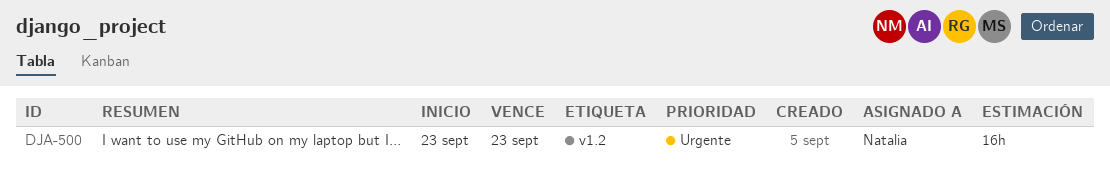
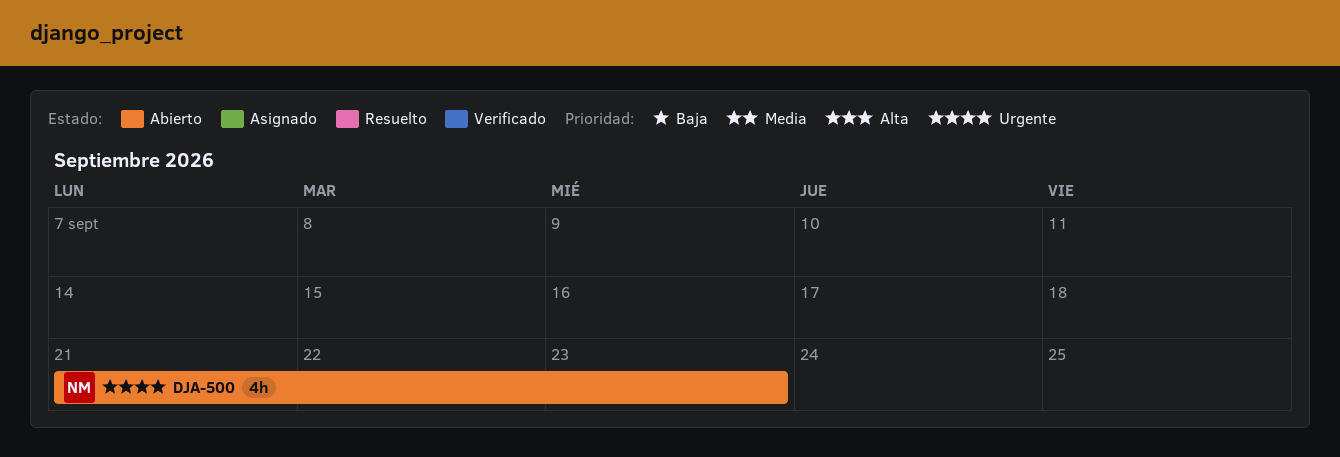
DJA-500, estimate: 16h -> 4h
DJA-500, start: Sep 23 -> Sep 21

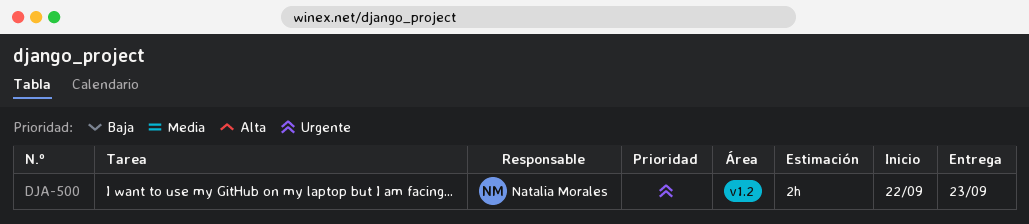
DJA-500, estimate: 4h -> 2h
DJA-500, start: Sep 21 -> Sep 22

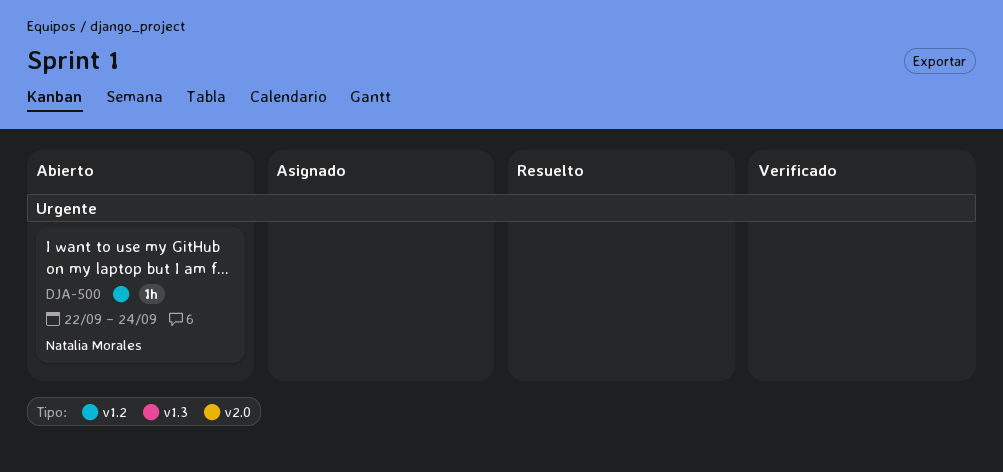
DJA-500, estimate: 2h -> 1h
DJA-500, due: Sep 23 -> Sep 24

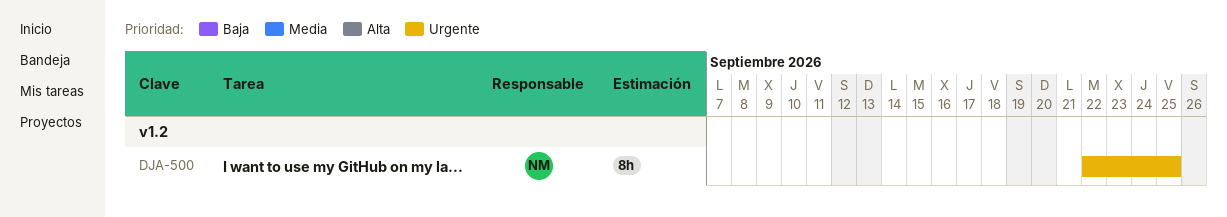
DJA-500, estimate: 1h -> 8h
DJA-500, due: Sep 24 -> Sep 25

